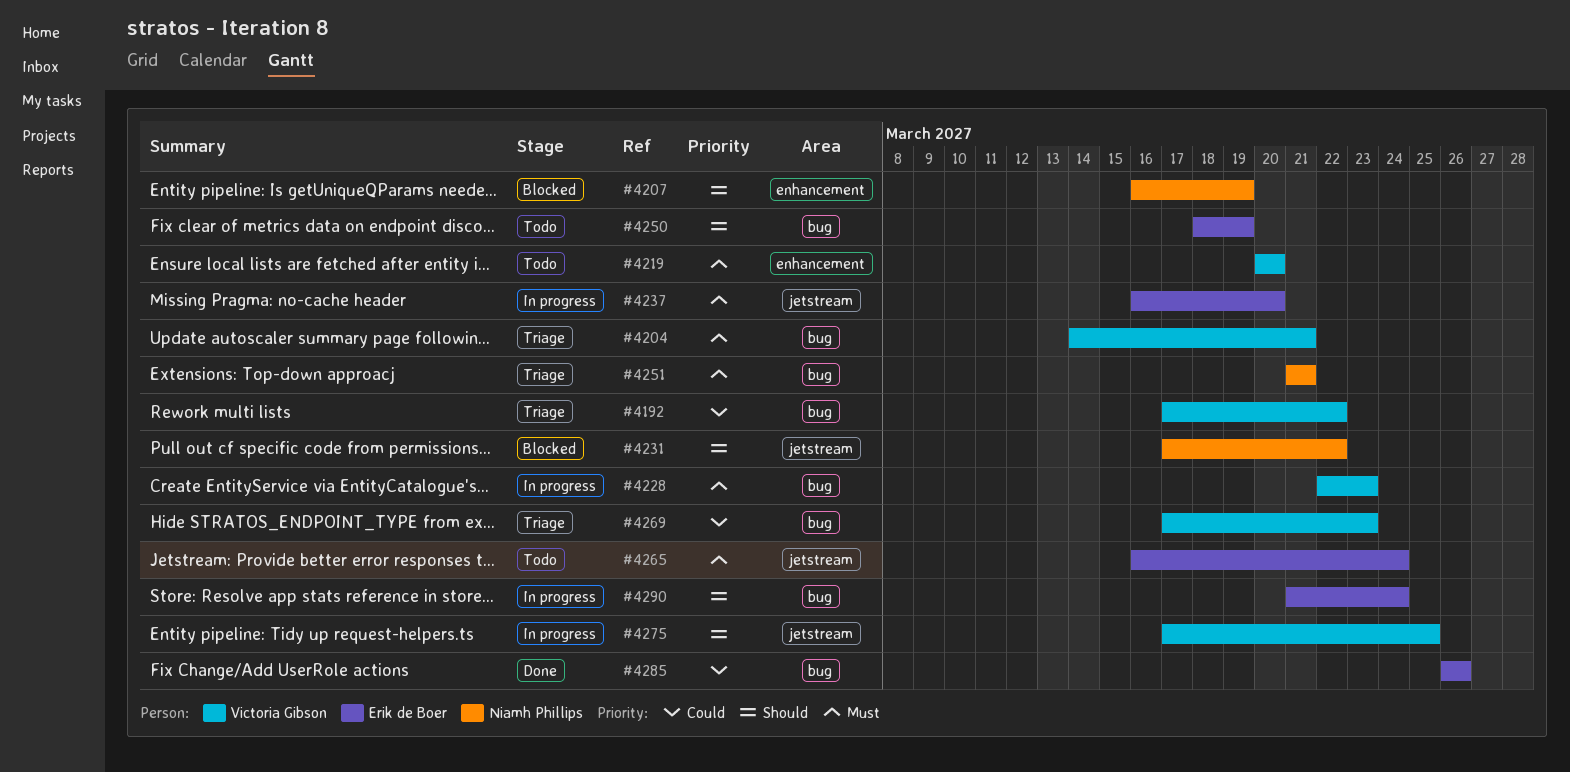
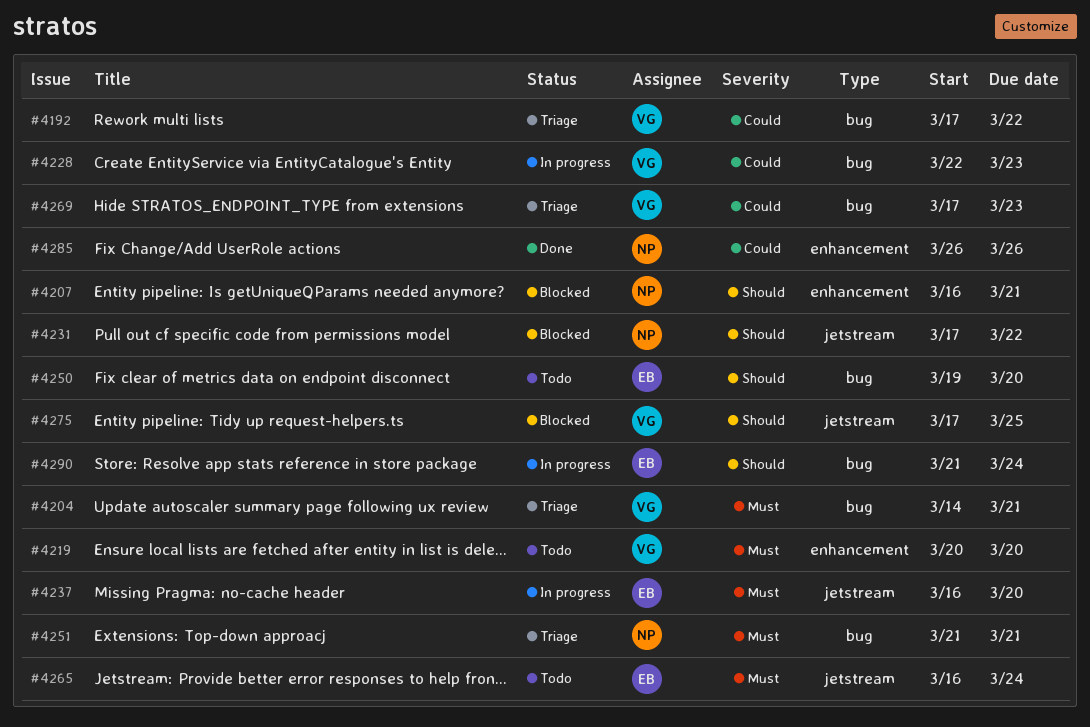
#4207, due: Mar 19 -> Mar 21
#4228, priority: Must -> Could
#4250, start: Mar 18 -> Mar 19
#4250, due: Mar 19 -> Mar 20
#4275, status: In progress -> Blocked
#4285, owner: Erik de Boer -> Niamh Phillips
#4285, label: bug -> enhancement

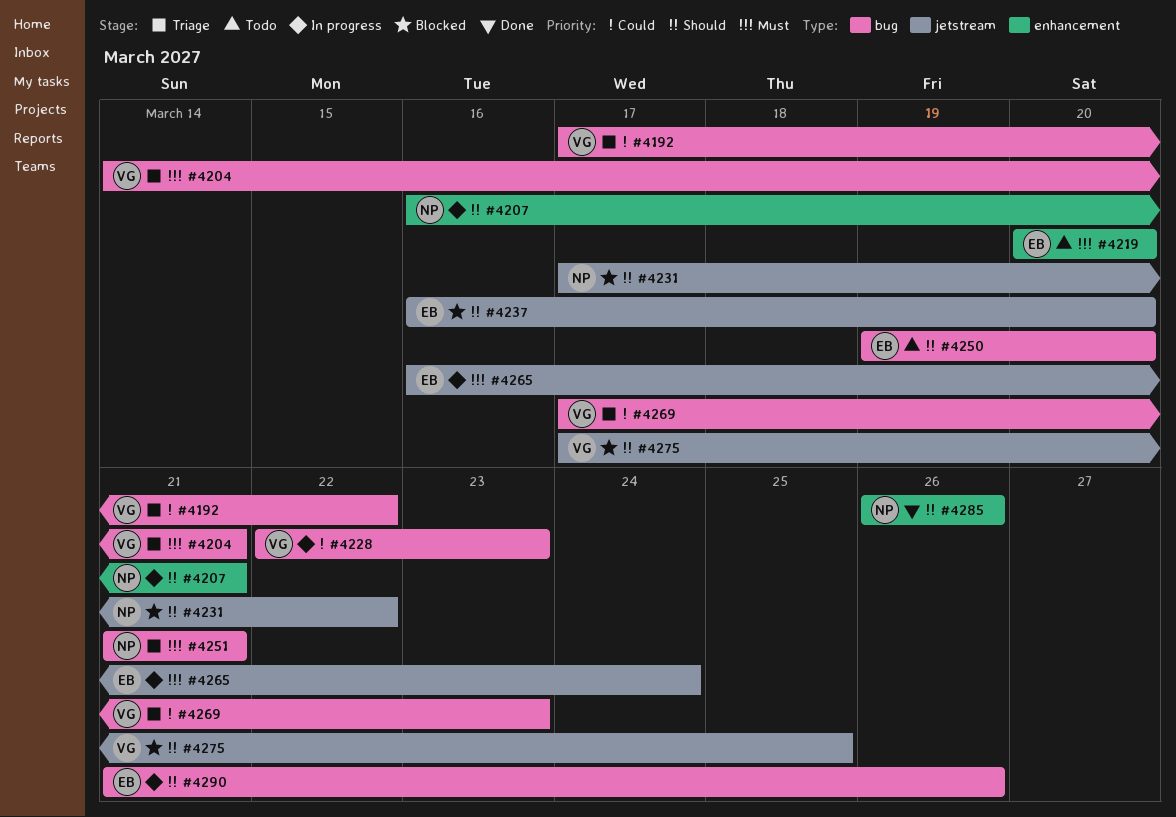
#4207, status: Blocked -> In progress
#4219, owner: VG -> EB
#4237, status: In progress -> Blocked
#4237, priority: Must -> Should
#4265, status: Todo -> In progress
#4285, priority: Could -> Should
#4290, due: Mar 24 -> Mar 26

